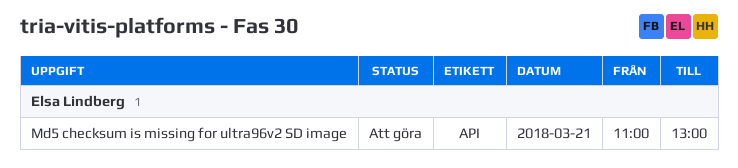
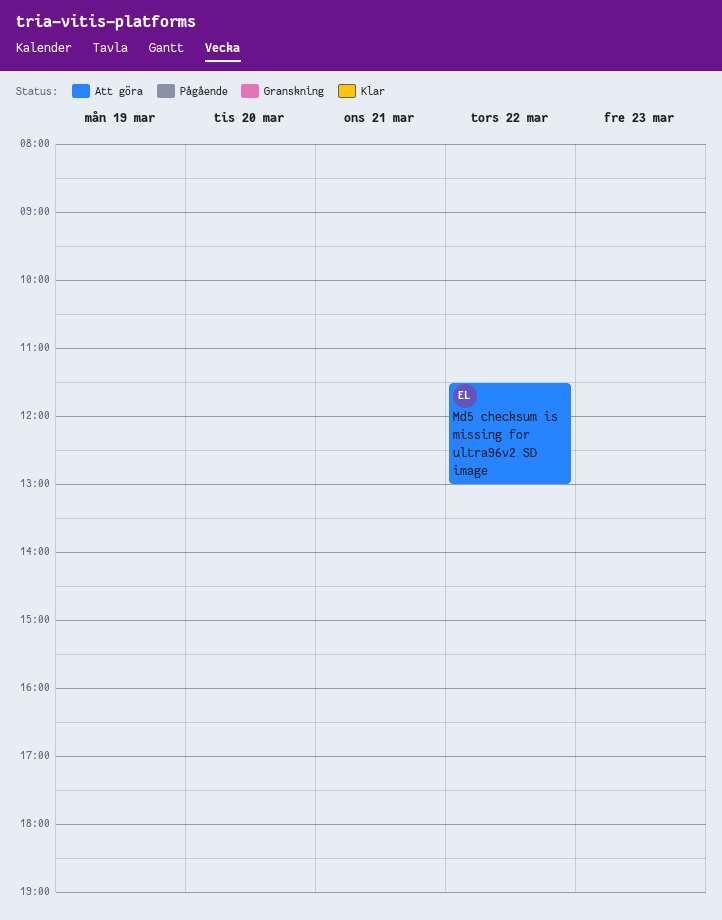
Md5 checksum is missing for ultra96v2 SD image, day: Mar 21 -> Mar 22
Md5 checksum is missing for ultra96v2 SD image, begins: 11:00 -> 11:30

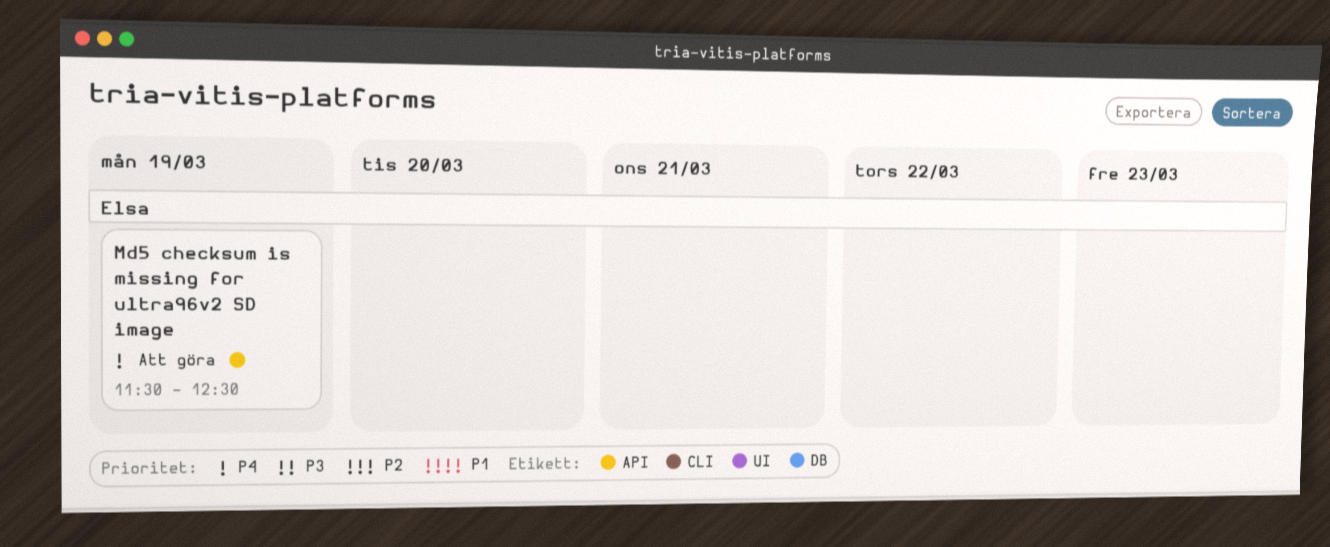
Md5 checksum is missing for ultra96v2 SD image, day: Mar 22 -> Mar 19
Md5 checksum is missing for ultra96v2 SD image, ends: 13:00 -> 12:30

